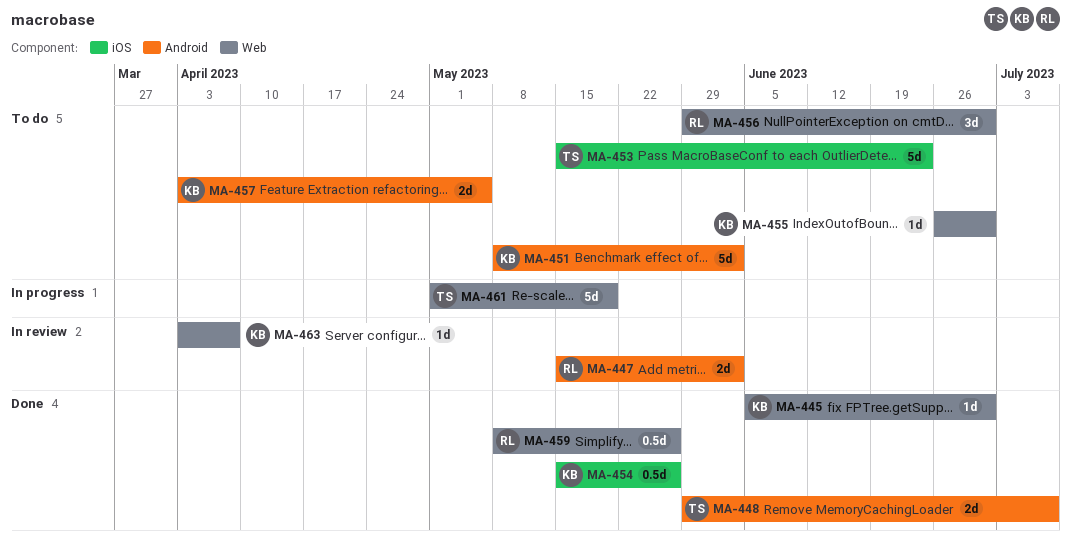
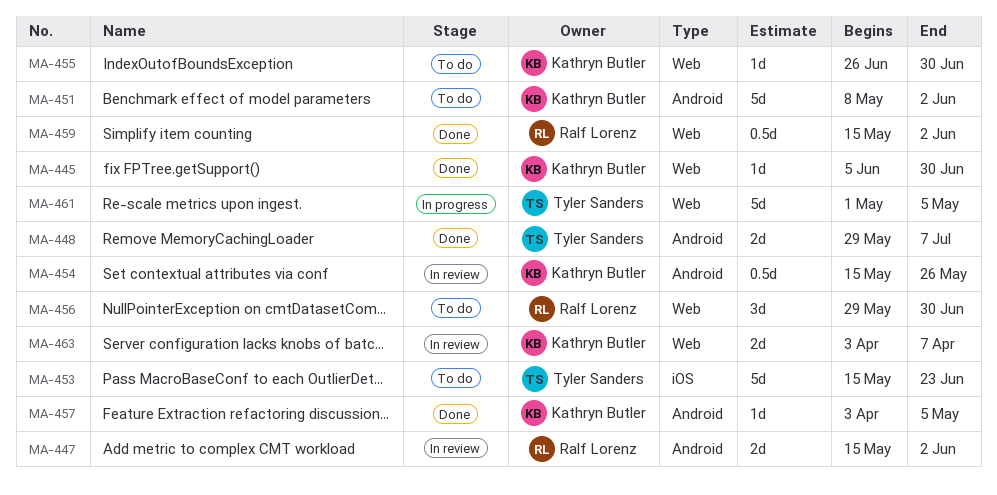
MA-454, status: Done -> In review
MA-454, label: iOS -> Android
MA-457, status: To do -> Done
MA-457, estimate: 2d -> 1d
MA-459, start: May 8 -> May 15
MA-459, due: May 26 -> Jun 2
MA-461, due: May 19 -> May 5
MA-463, estimate: 1d -> 2d

